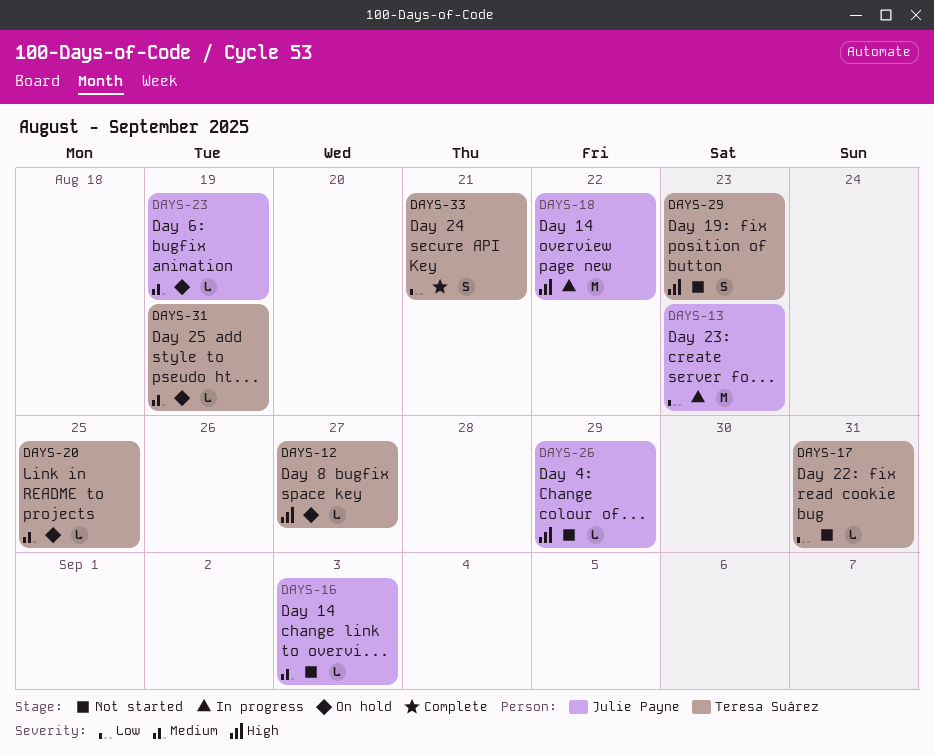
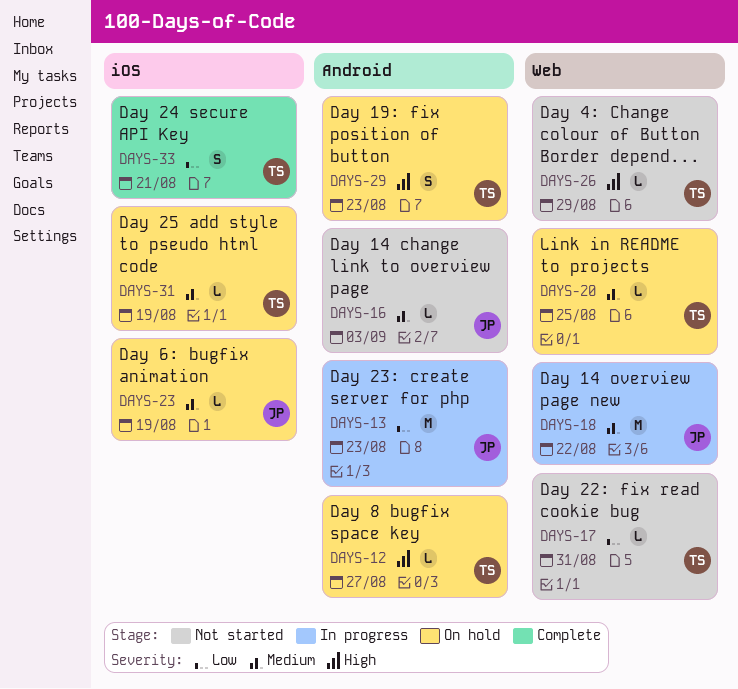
DAYS-18, priority: High -> Medium
DAYS-26, owner: Julie Payne -> Teresa Suárez
DAYS-29, status: Not started -> On hold

